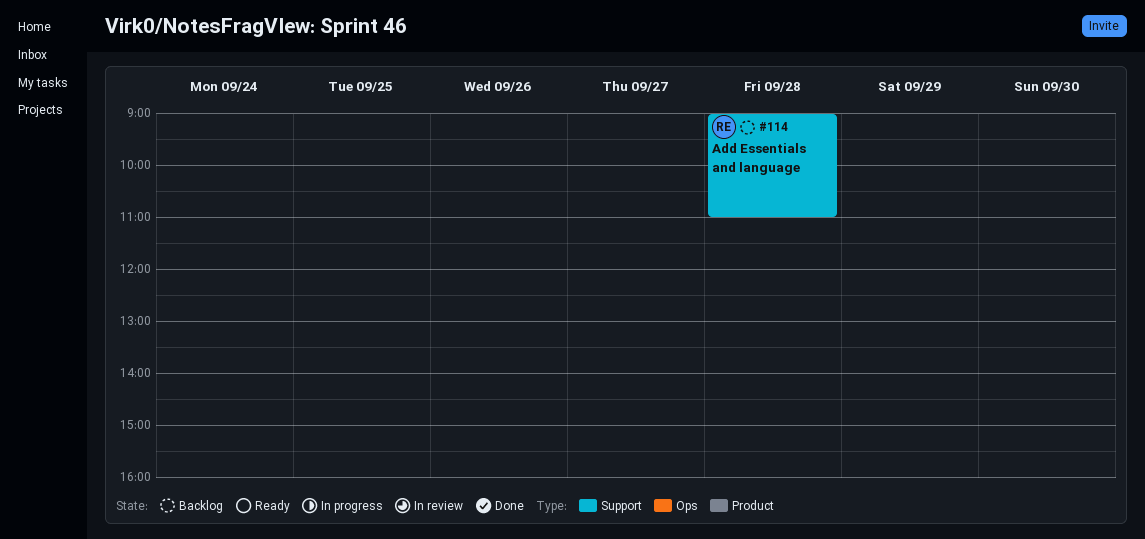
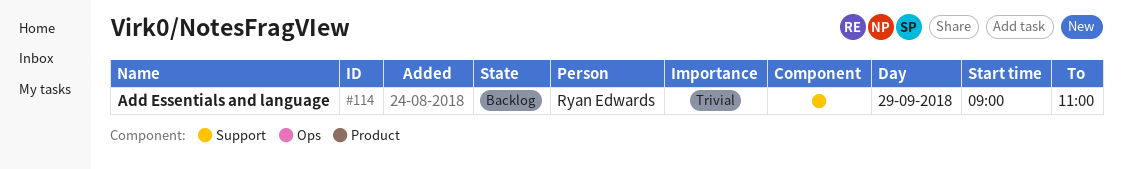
#114, day: Sep 28 -> Sep 29

